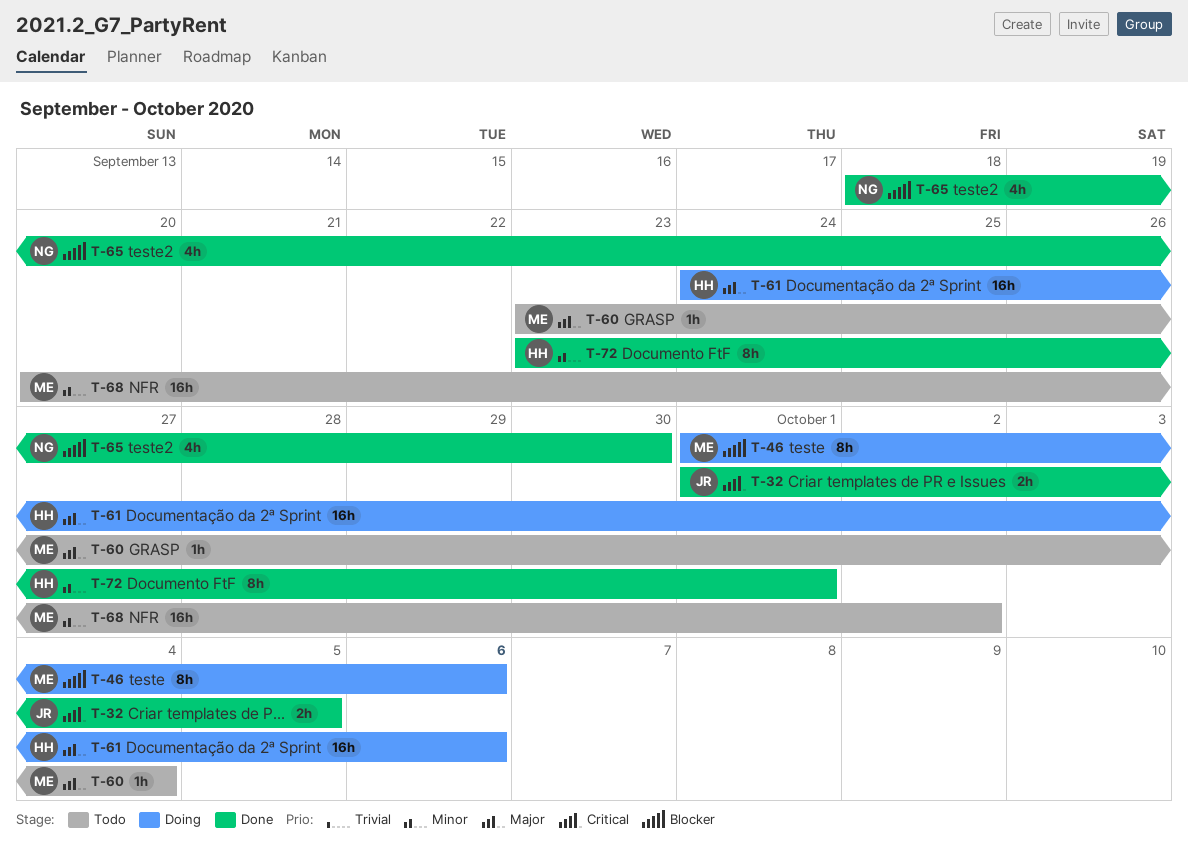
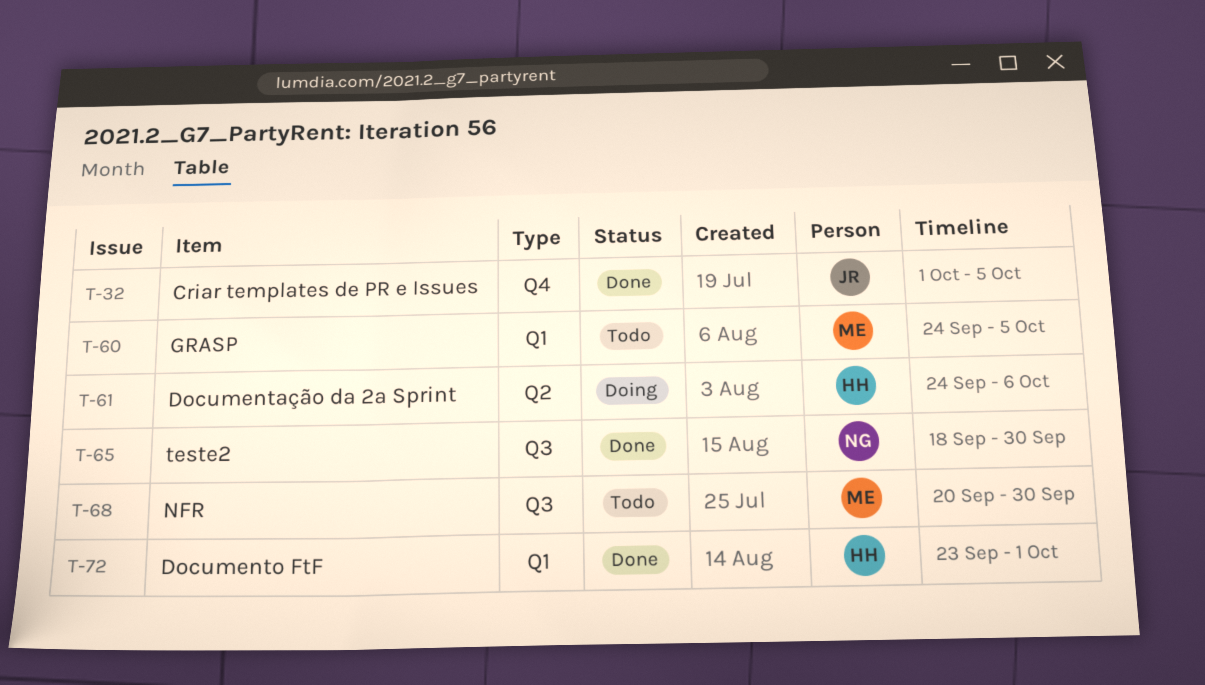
T-46: present -> none
T-60, start: Sep 23 -> Sep 24
T-60, due: Oct 4 -> Oct 5
T-68, due: Oct 2 -> Sep 30

